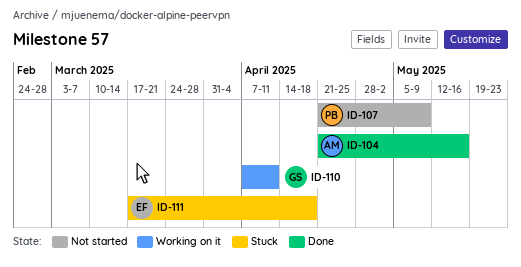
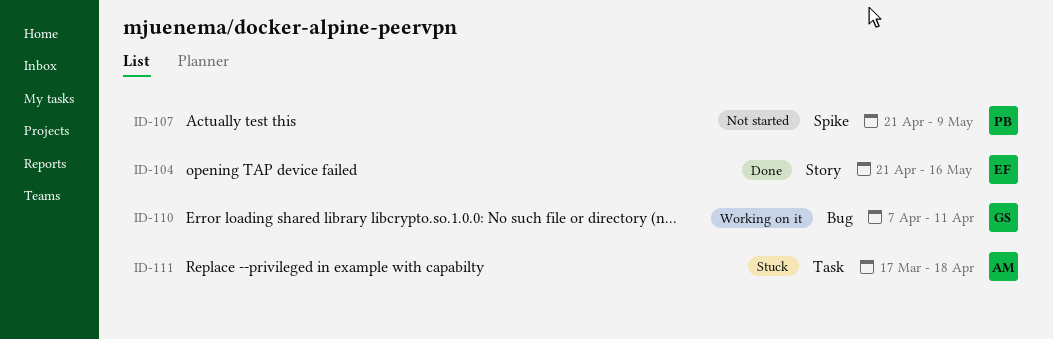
ID-104, owner: AM -> EF
ID-111, owner: EF -> AM

